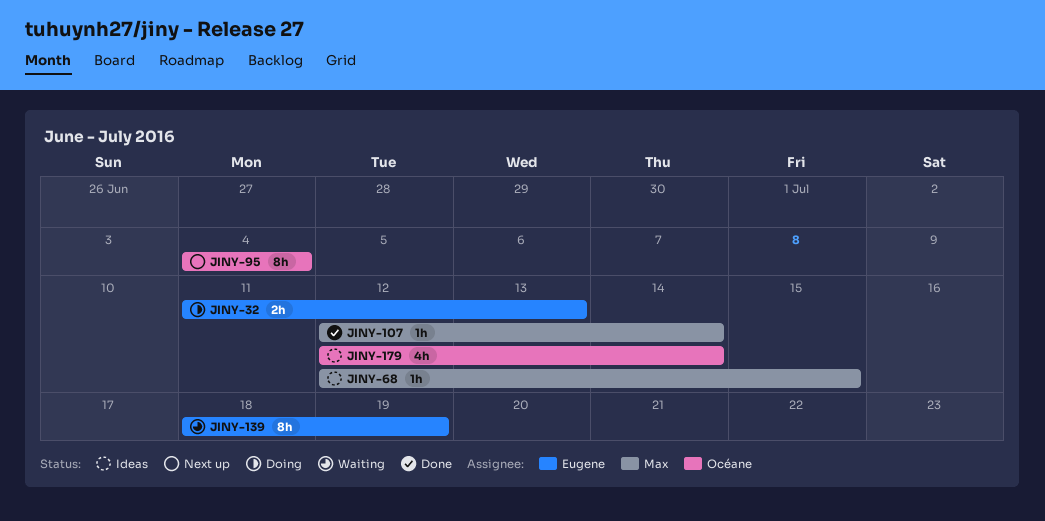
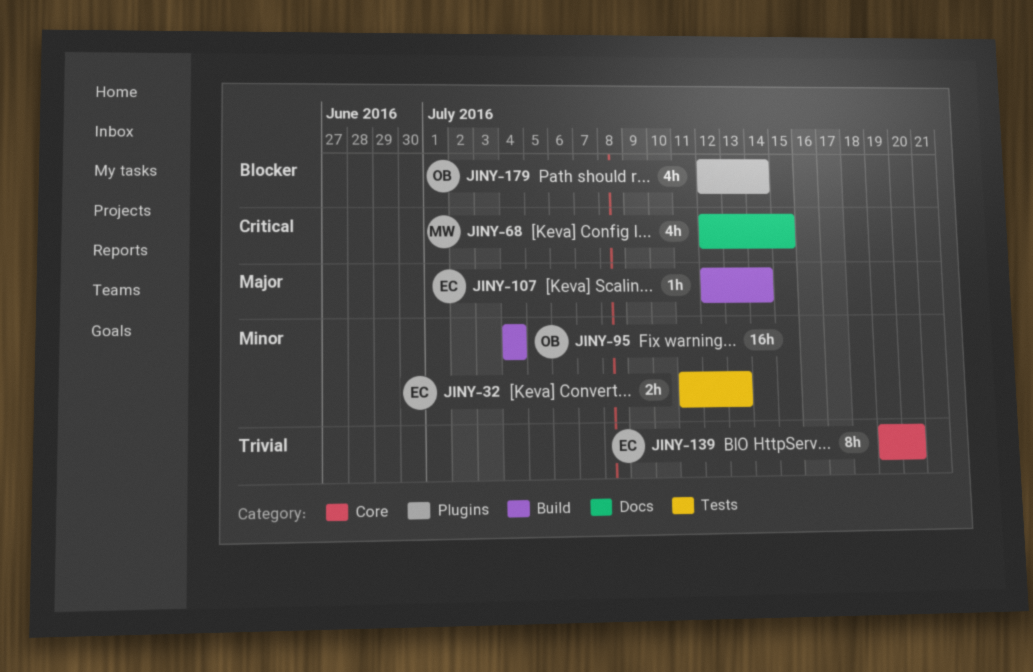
JINY-68, estimate: 1h -> 4h
JINY-95, estimate: 8h -> 16h
JINY-107, owner: Max -> Eugene
JINY-139, start: Jul 18 -> Jul 19
JINY-139, due: Jul 19 -> Jul 20

